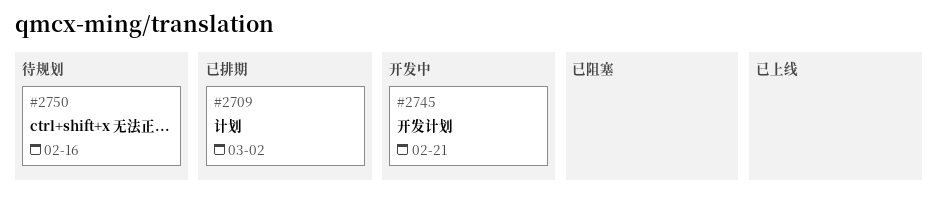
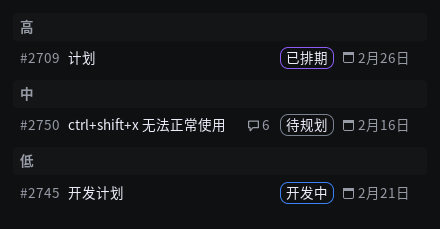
#2709, due: Mar 2 -> Feb 26

